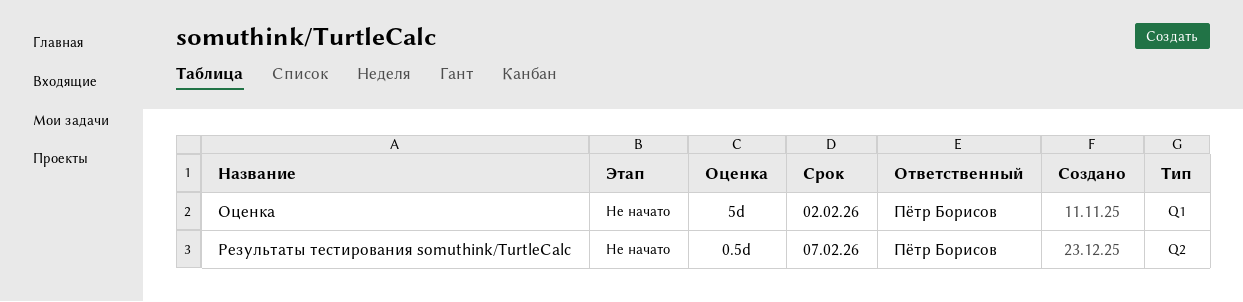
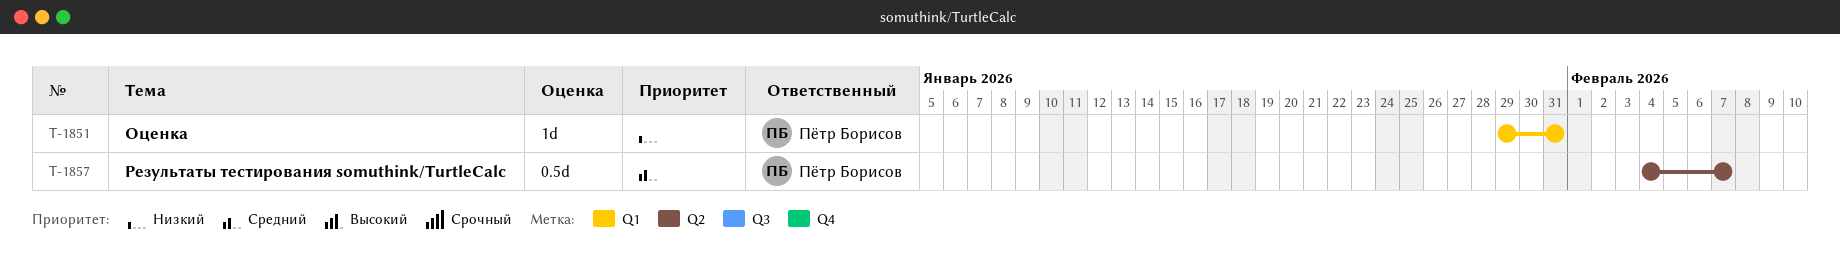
Оценка, estimate: 5d -> 1d
Оценка, due: Feb 2 -> Jan 31

